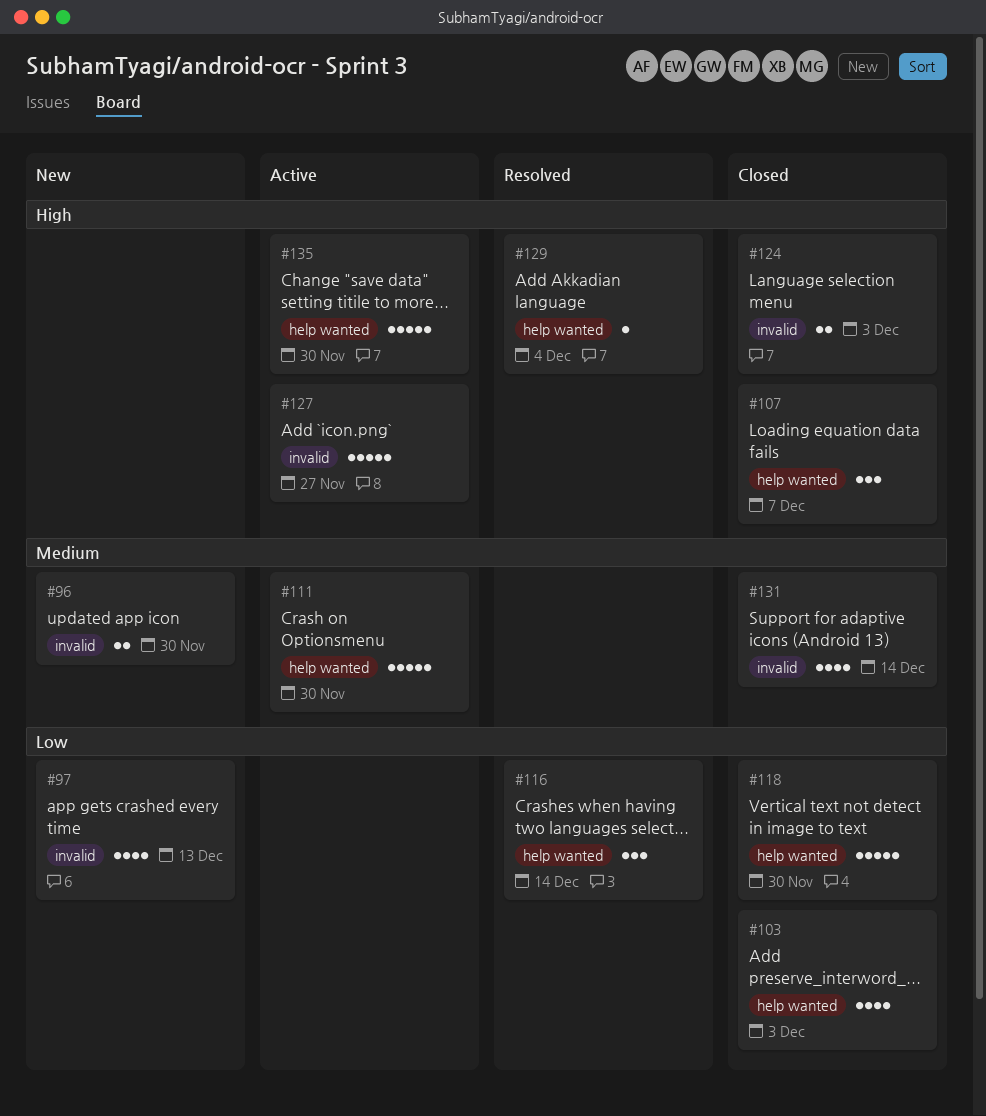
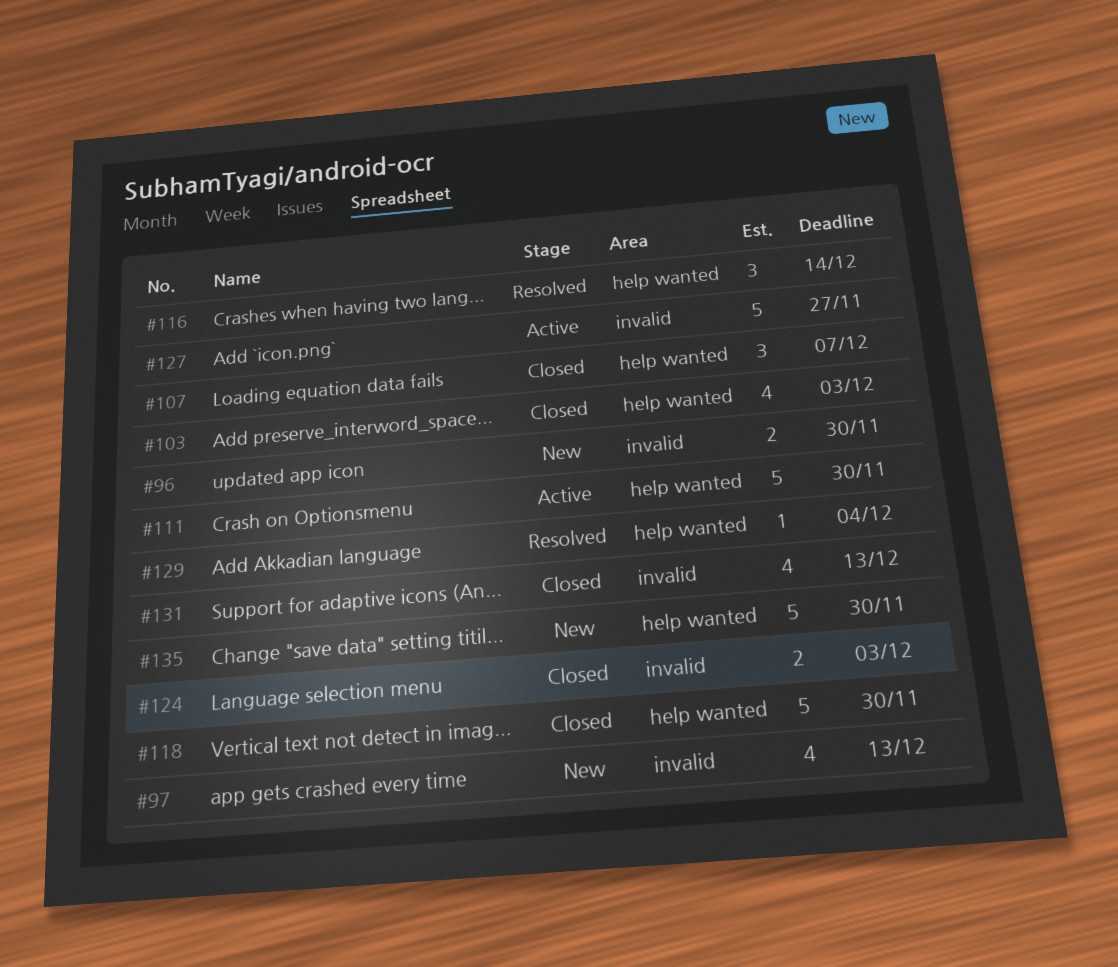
#131, due: Dec 14 -> Dec 13
#135, status: Active -> New

